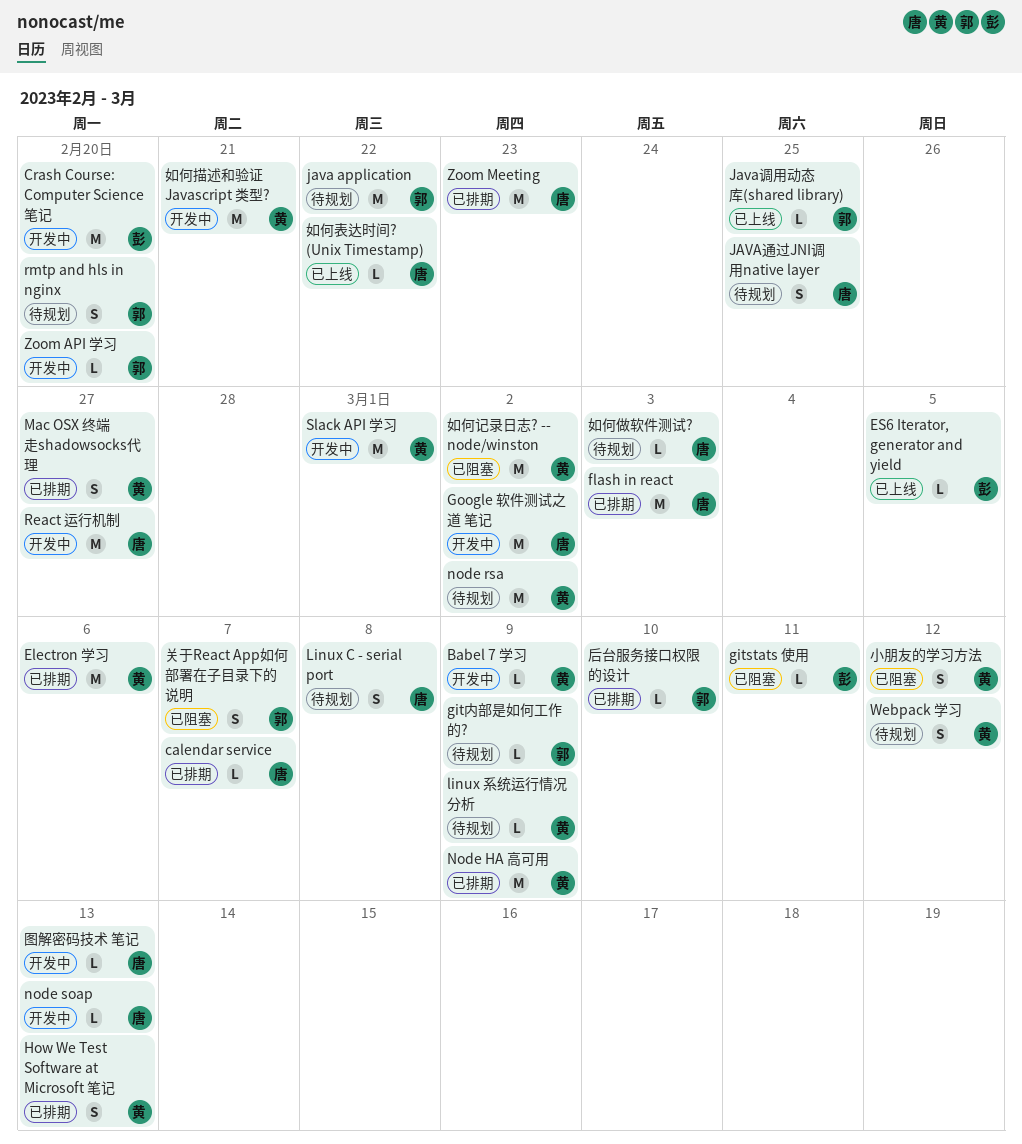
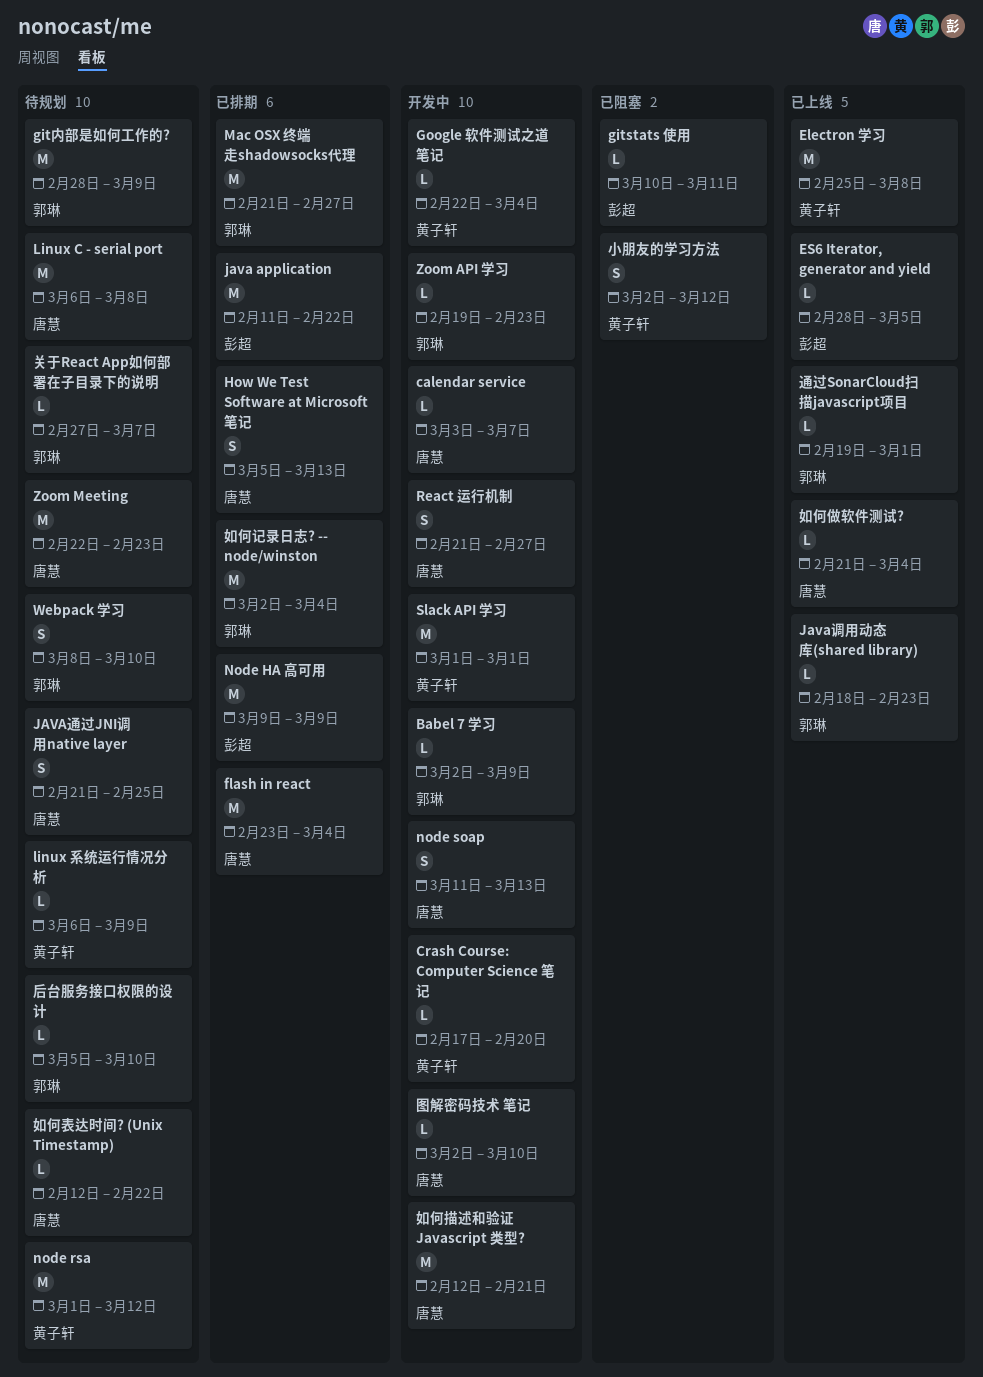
Babel 7 学习, owner: 黄子轩 -> 郭琳
calendar service, status: 已排期 -> 开发中
Crash Course: Computer Science 笔记, owner: 彭超 -> 黄子轩
Crash Course: Computer Science 笔记, estimate: M -> L
Electron 学习, status: 已排期 -> 已上线
Electron 学习, due: Mar 6 -> Mar 8
flash in react, due: Mar 3 -> Mar 4
git内部是如何工作的?, estimate: L -> M
Google 软件测试之道 笔记, owner: 唐慧 -> 黄子轩
Google 软件测试之道 笔记, estimate: M -> L
Google 软件测试之道 笔记, due: Mar 2 -> Mar 4
How We Test Software at Microsoft 笔记, owner: 黄子轩 -> 唐慧
java application, status: 待规划 -> 已排期
java application, owner: 郭琳 -> 彭超
Java调用动态库(shared library), due: Feb 25 -> Feb 23
Linux C - serial port, estimate: S -> M
Mac OSX 终端走shadowsocks代理, owner: 黄子轩 -> 郭琳
Mac OSX 终端走shadowsocks代理, estimate: S -> M
Node HA 高可用, owner: 黄子轩 -> 彭超
node rsa, due: Mar 2 -> Mar 12
node soap, estimate: L -> S
React 运行机制, estimate: M -> S
rmtp and hls in nginx: present -> none
Webpack 学习, owner: 黄子轩 -> 郭琳
Webpack 学习, due: Mar 12 -> Mar 10
Zoom API 学习, due: Feb 20 -> Feb 23
Zoom Meeting, status: 已排期 -> 待规划
关于React App如何部署在子目录下的说明, status: 已阻塞 -> 待规划
关于React App如何部署在子目录下的说明, estimate: S -> L
后台服务接口权限的设计, status: 已排期 -> 待规划
图解密码技术 笔记, due: Mar 13 -> Mar 10
如何做软件测试?, status: 待规划 -> 已上线
如何做软件测试?, due: Mar 3 -> Mar 4
如何描述和验证 Javascript 类型?, owner: 黄子轩 -> 唐慧
如何表达时间? (Unix Timestamp), status: 已上线 -> 待规划
如何记录日志? -- node/winston, status: 已阻塞 -> 已排期
如何记录日志? -- node/winston, owner: 黄子轩 -> 郭琳
如何记录日志? -- node/winston, due: Mar 2 -> Mar 4
通过SonarCloud扫描javascript项目: none -> present

